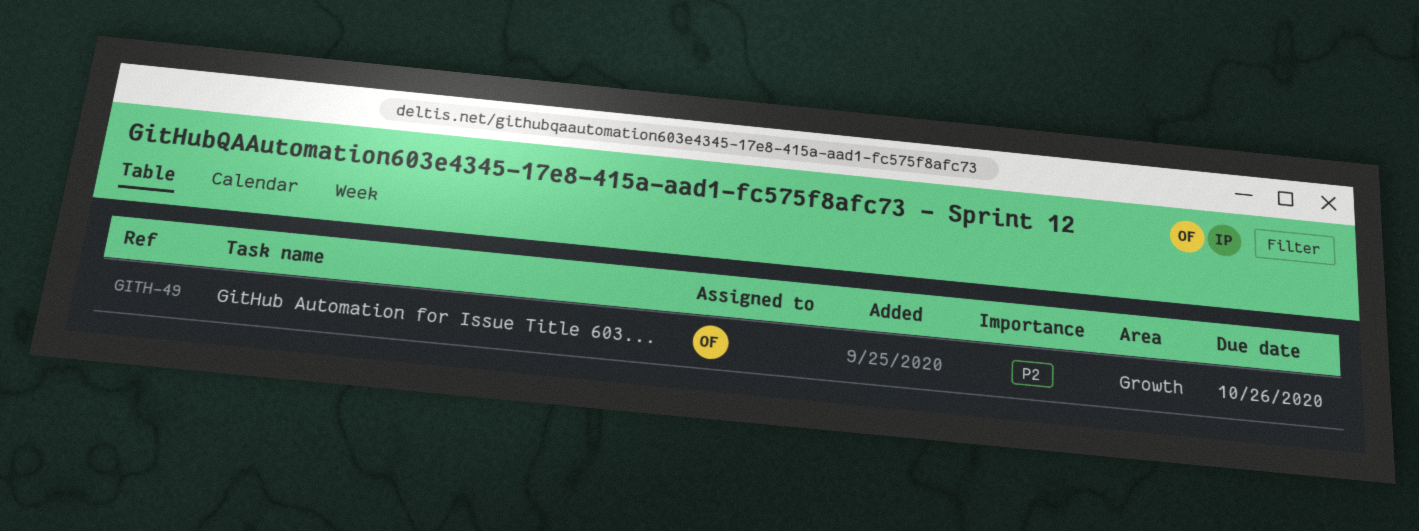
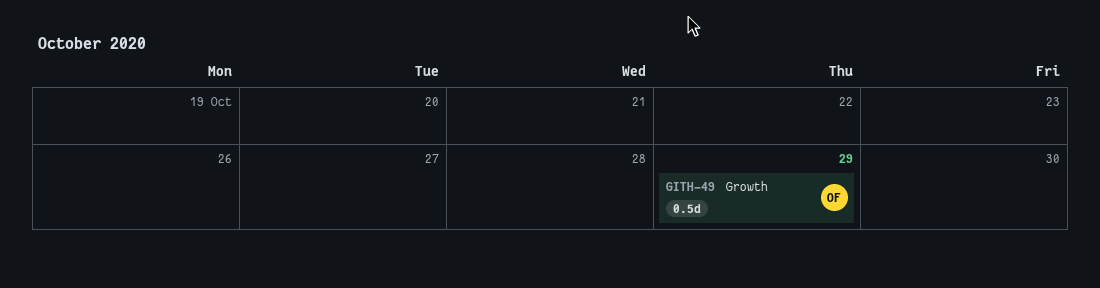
GITH-49, due: Oct 26 -> Oct 29

